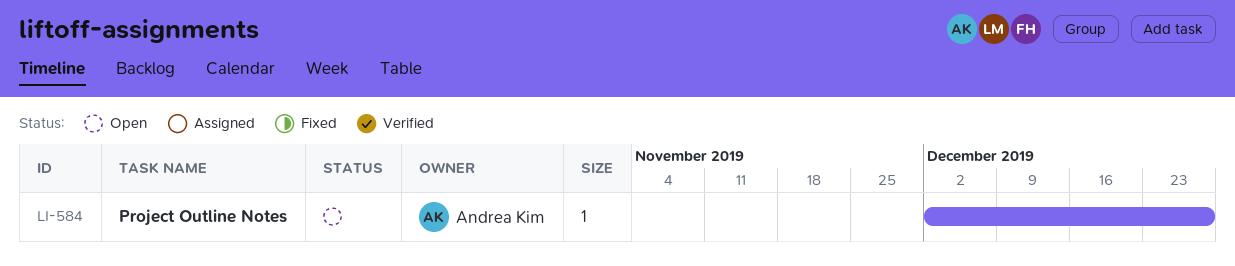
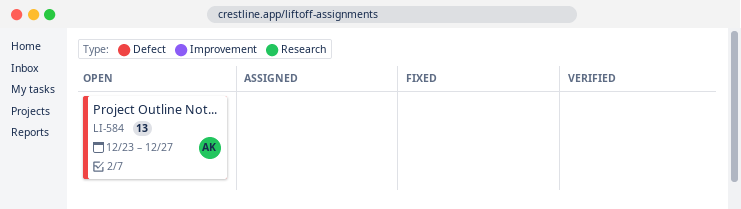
LI-584, estimate: 1 -> 13
LI-584, start: Dec 2 -> Dec 23

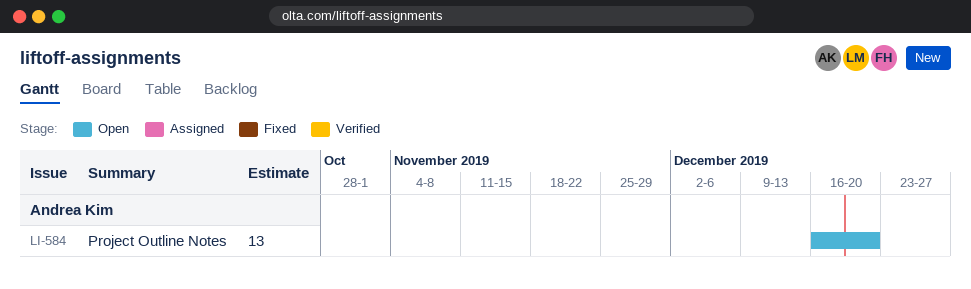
LI-584, start: Dec 23 -> Dec 16
LI-584, due: Dec 27 -> Dec 20

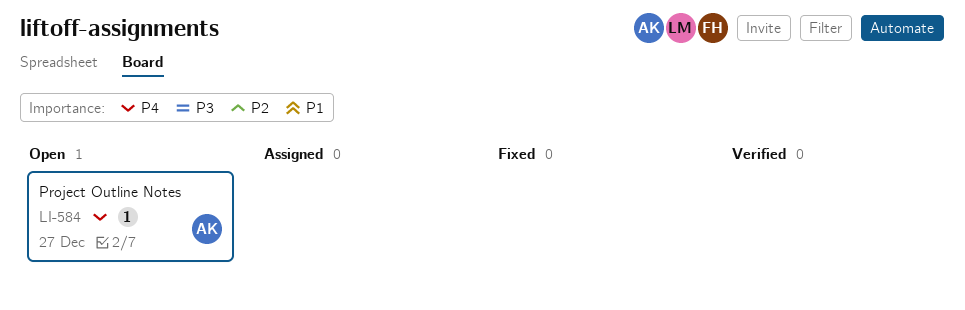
LI-584, estimate: 13 -> 1
LI-584, due: Dec 20 -> Dec 27

